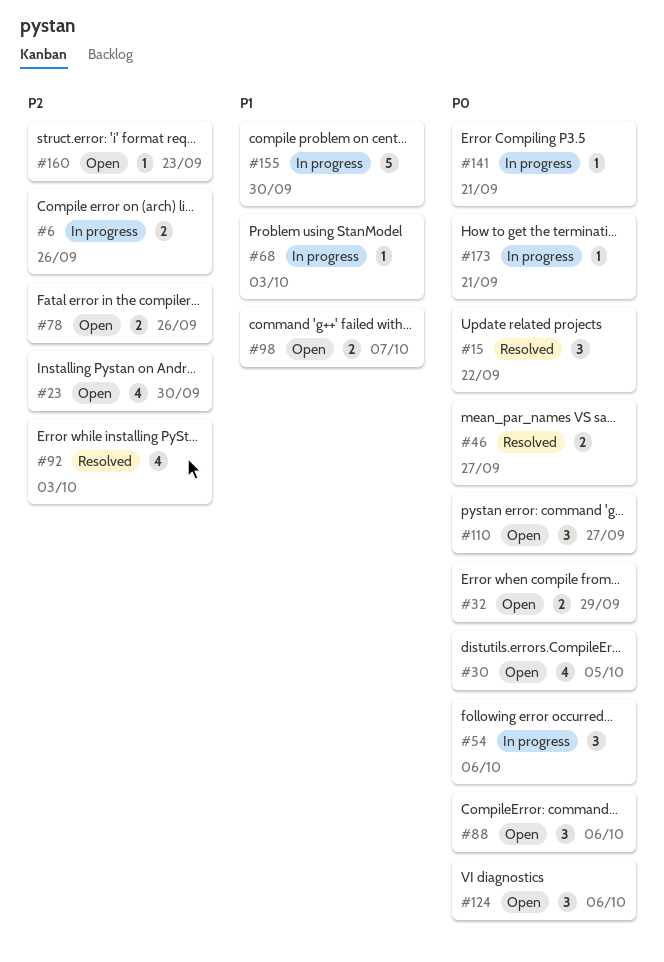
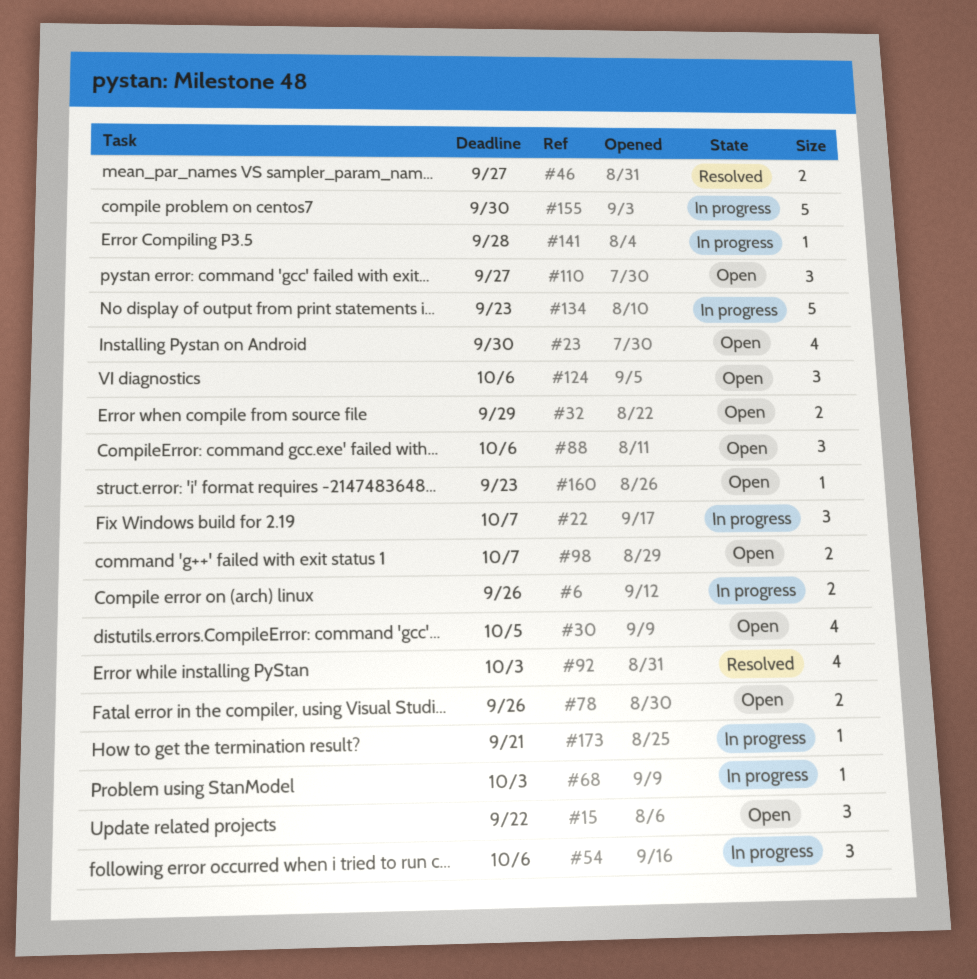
#15, status: Resolved -> Open
#22: none -> present
#134: none -> present
#141, due: Sep 21 -> Sep 28

